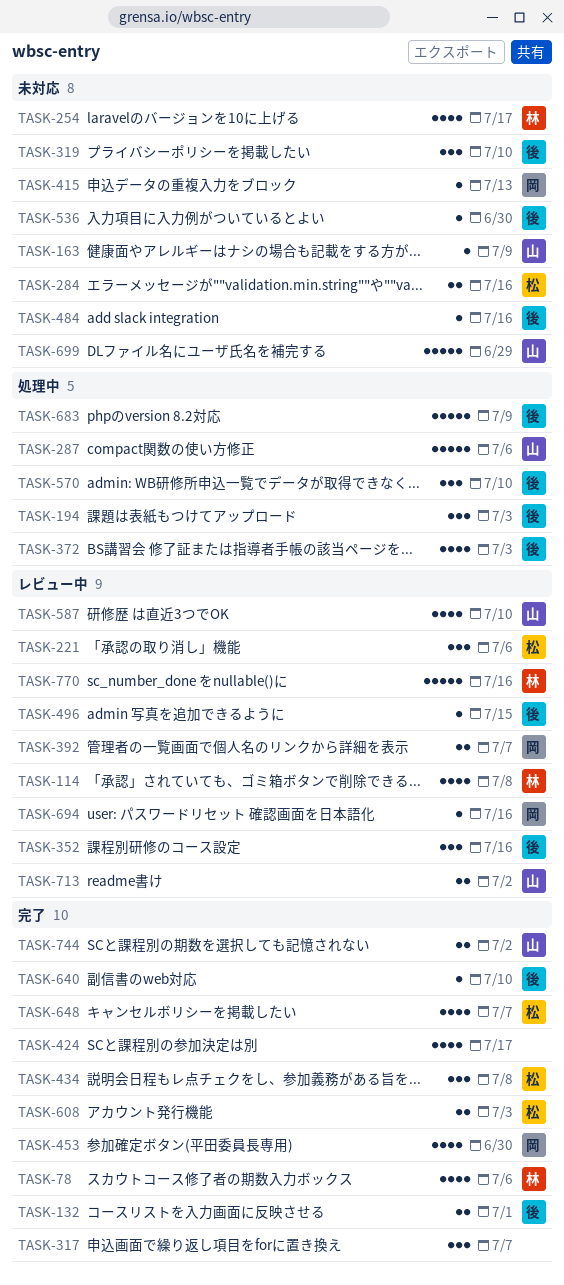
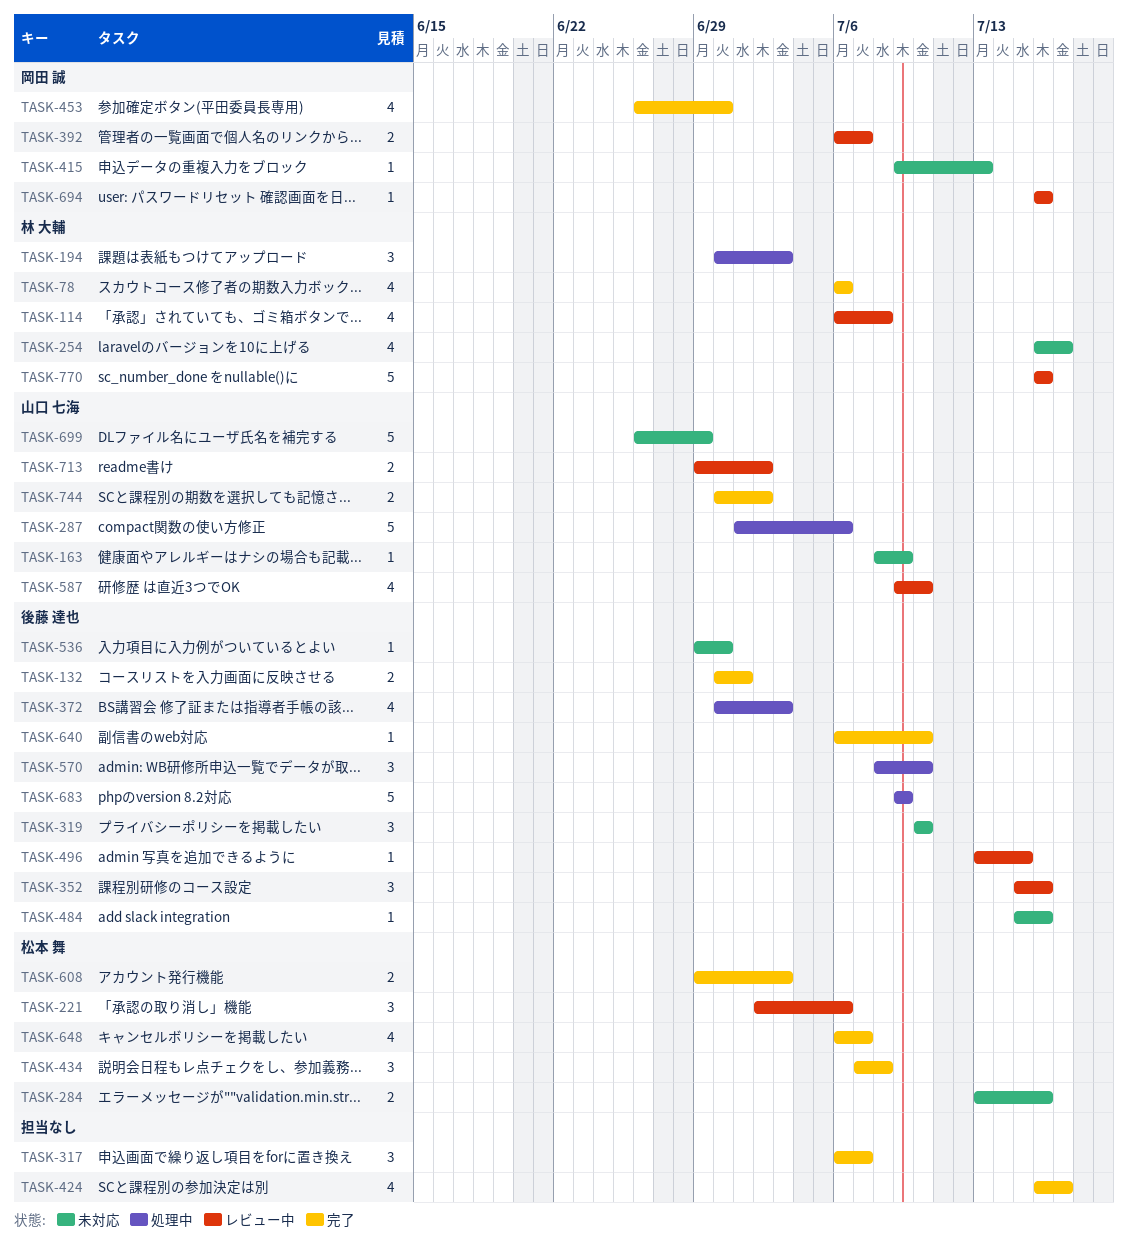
TASK-194, owner: 後藤 達也 -> 林 大輔

